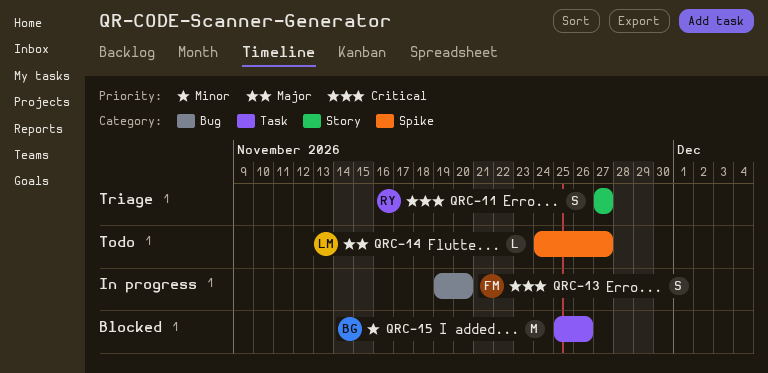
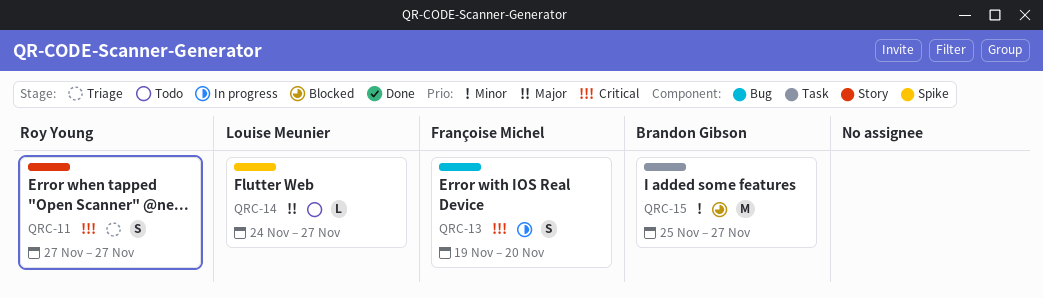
QRC-15, due: Nov 26 -> Nov 27

